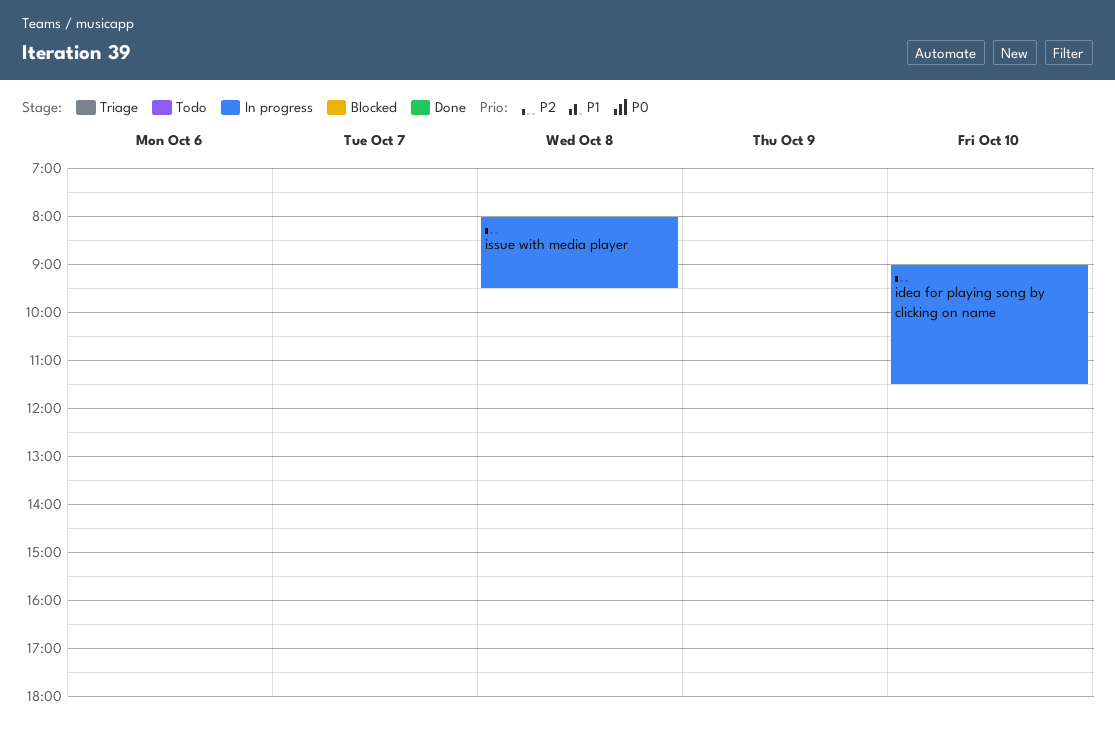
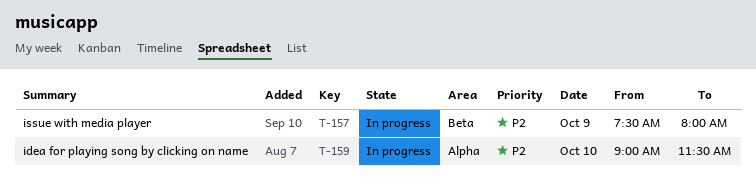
issue with media player, day: Oct 8 -> Oct 9
issue with media player, begins: 08:00 -> 07:30
issue with media player, ends: 09:30 -> 08:00

